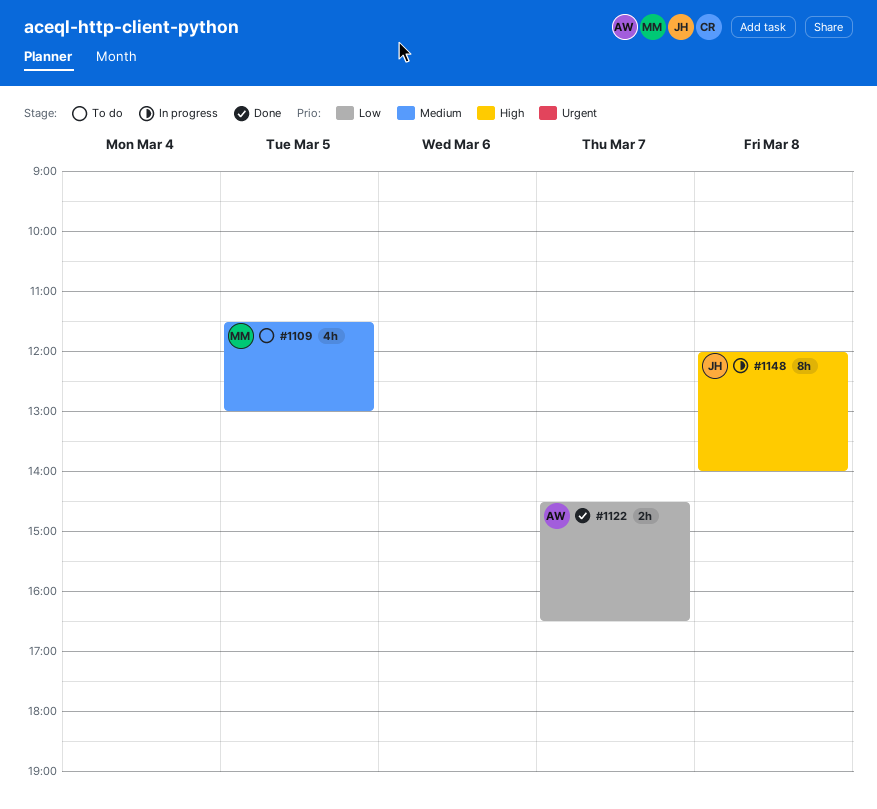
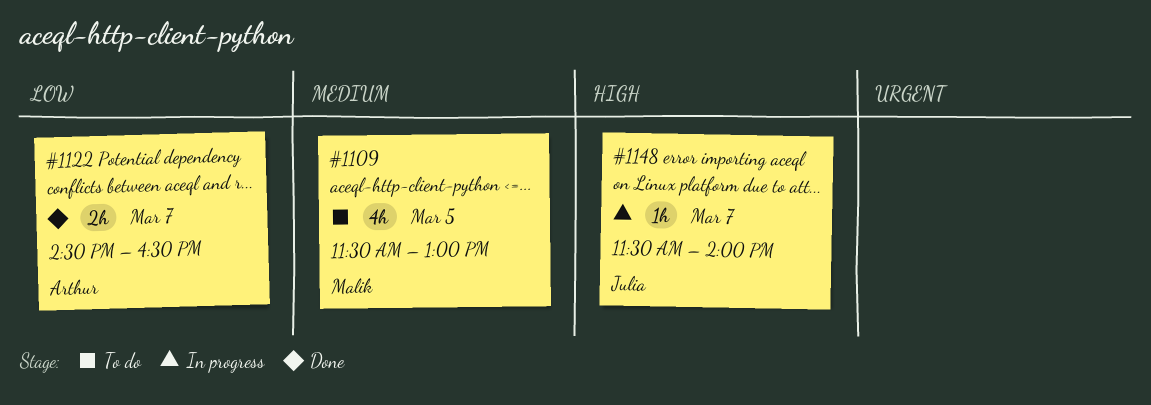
#1148, estimate: 8h -> 1h
#1148, day: Mar 8 -> Mar 7
#1148, begins: 12:00 -> 11:30

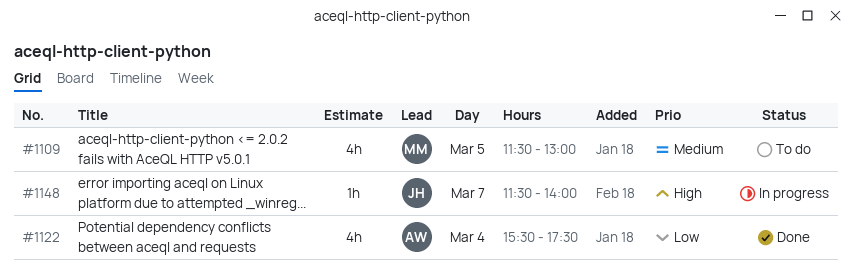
#1122, estimate: 2h -> 4h
#1122, day: Mar 7 -> Mar 4
#1122, begins: 14:30 -> 15:30
#1122, ends: 16:30 -> 17:30

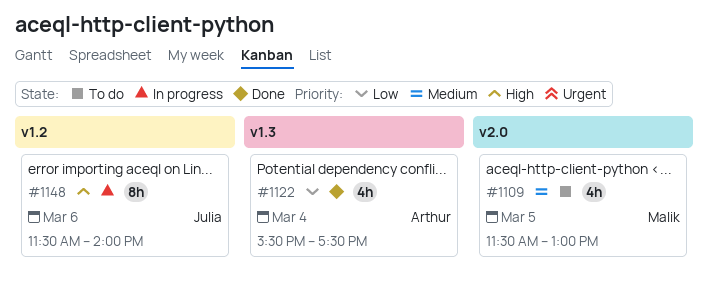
#1148, estimate: 1h -> 8h
#1148, day: Mar 7 -> Mar 6

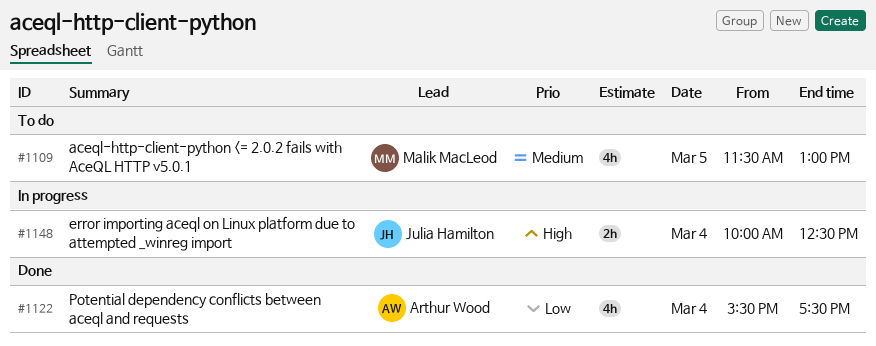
#1148, estimate: 8h -> 2h
#1148, day: Mar 6 -> Mar 4
#1148, begins: 11:30 -> 10:00
#1148, ends: 14:00 -> 12:30

